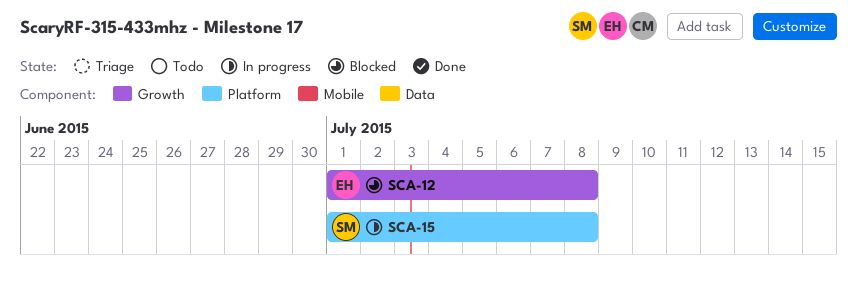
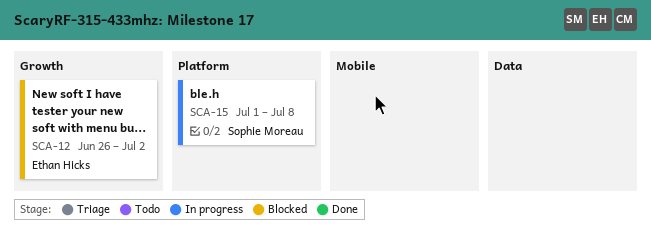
SCA-12, start: Jul 1 -> Jun 26
SCA-12, due: Jul 8 -> Jul 2

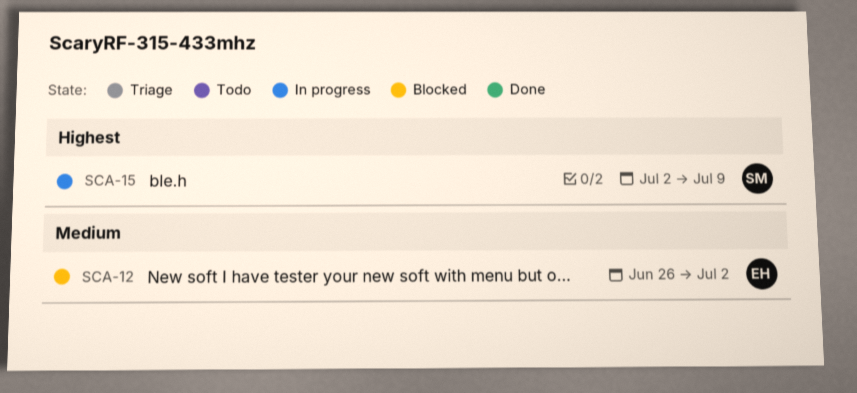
SCA-15, start: Jul 1 -> Jul 2
SCA-15, due: Jul 8 -> Jul 9

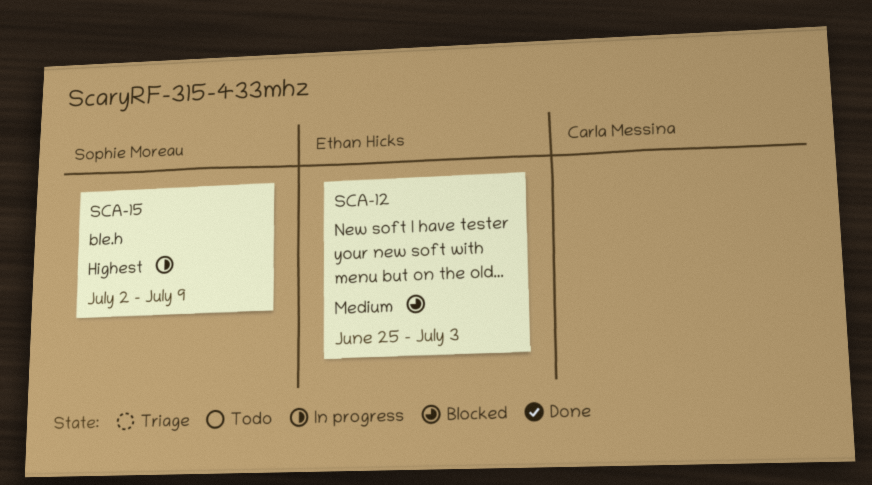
SCA-12, start: Jun 26 -> Jun 25
SCA-12, due: Jul 2 -> Jul 3

